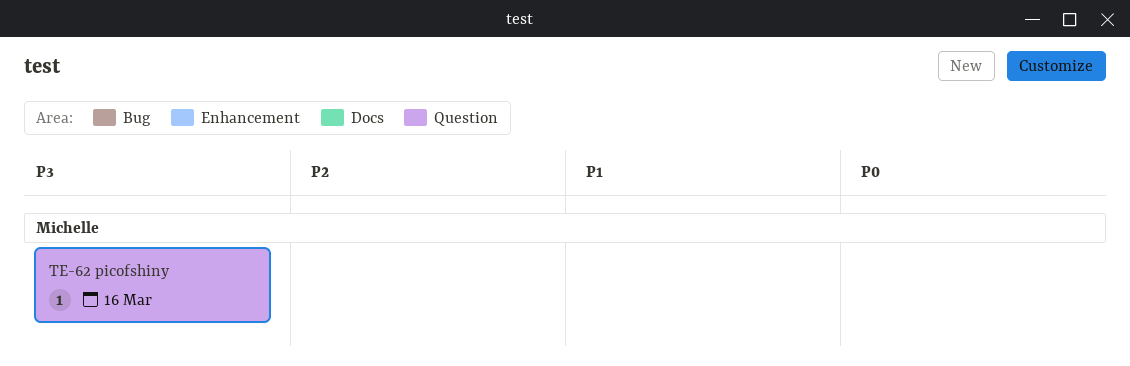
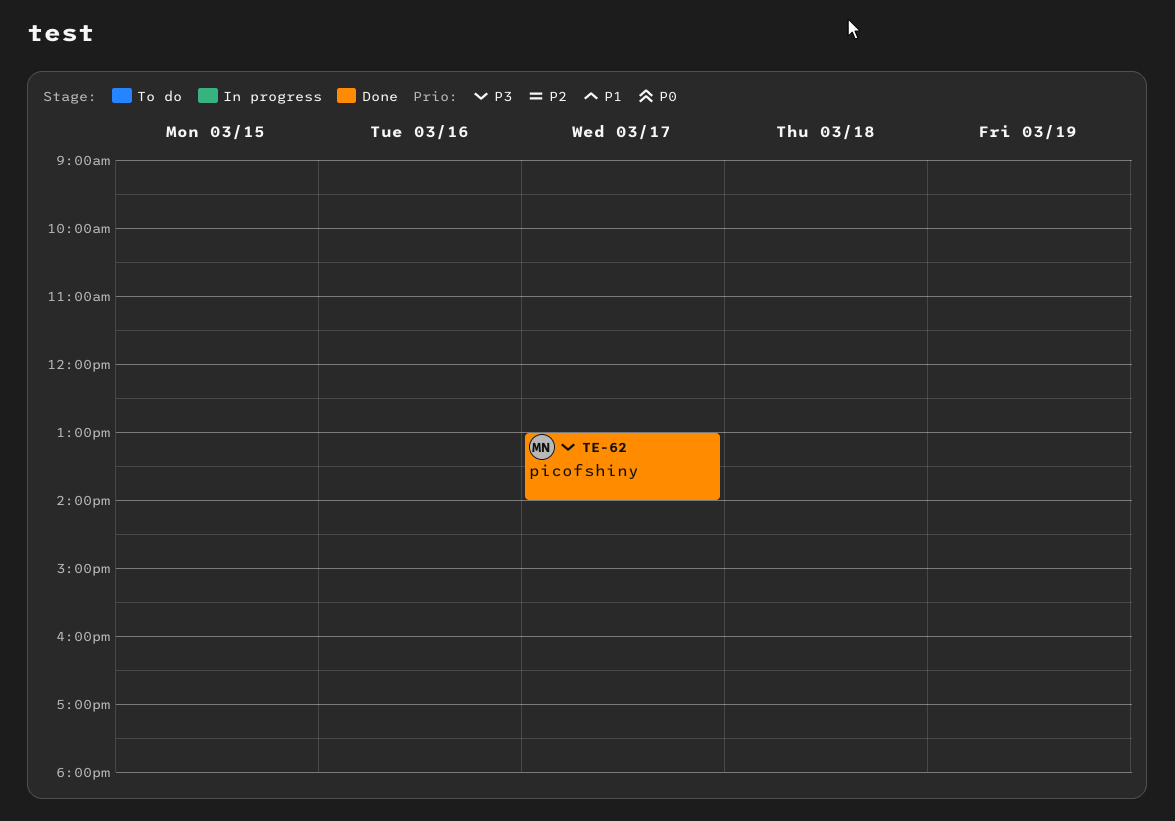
TE-62, day: Mar 16 -> Mar 17

